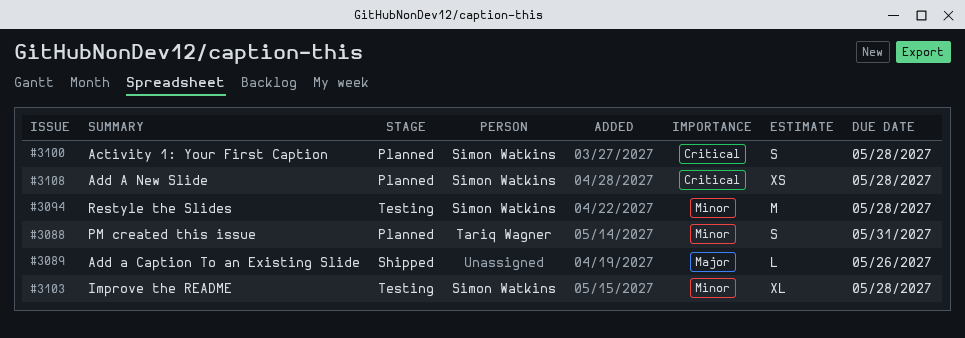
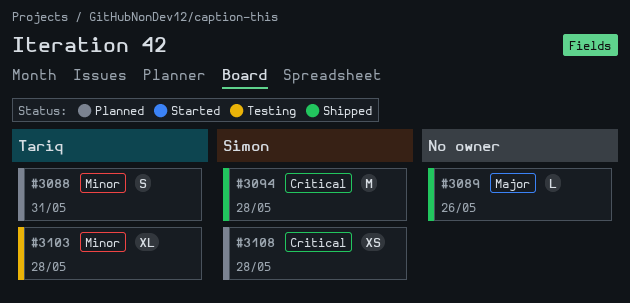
#3094, status: Testing -> Shipped
#3094, priority: Minor -> Critical
#3100: present -> none
#3103, owner: Simon Watkins -> Tariq Wagner

